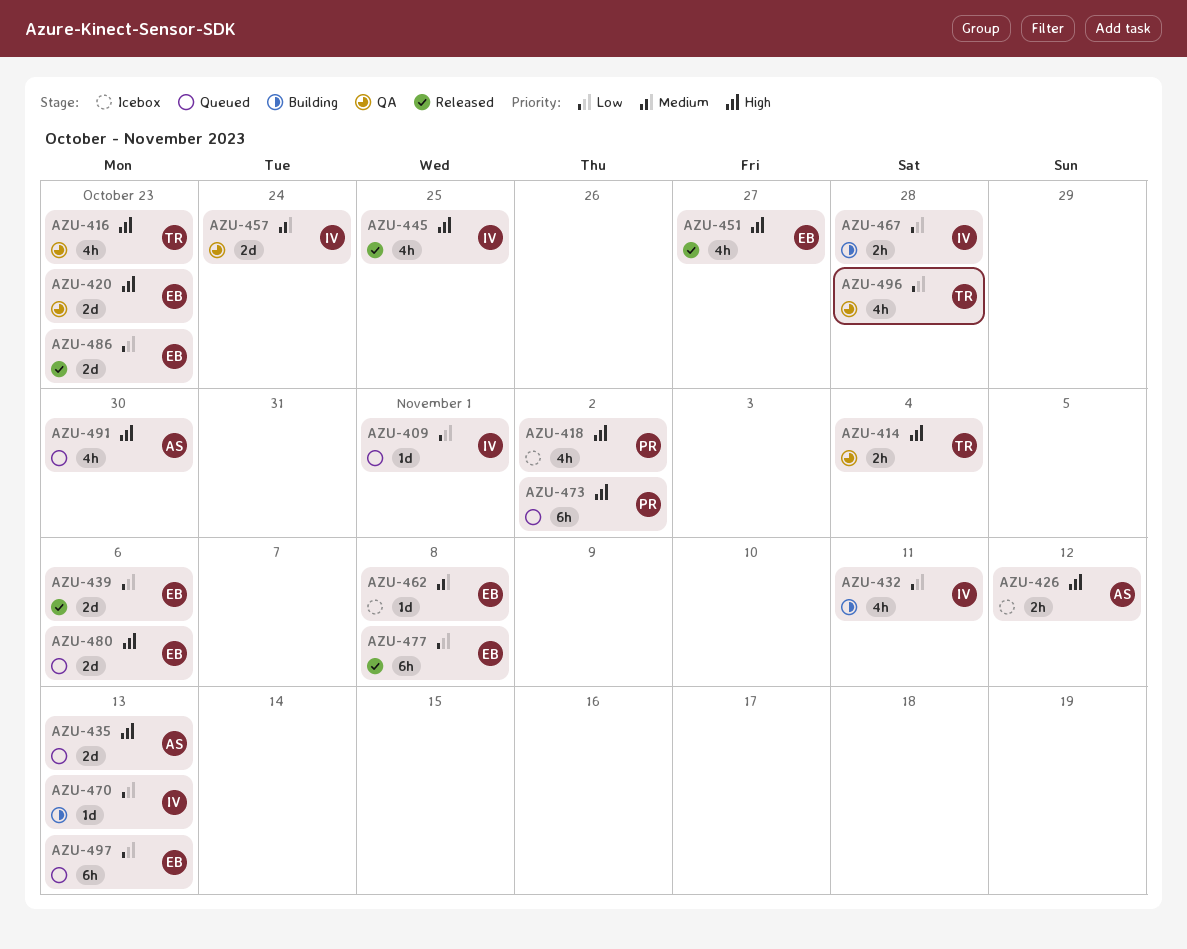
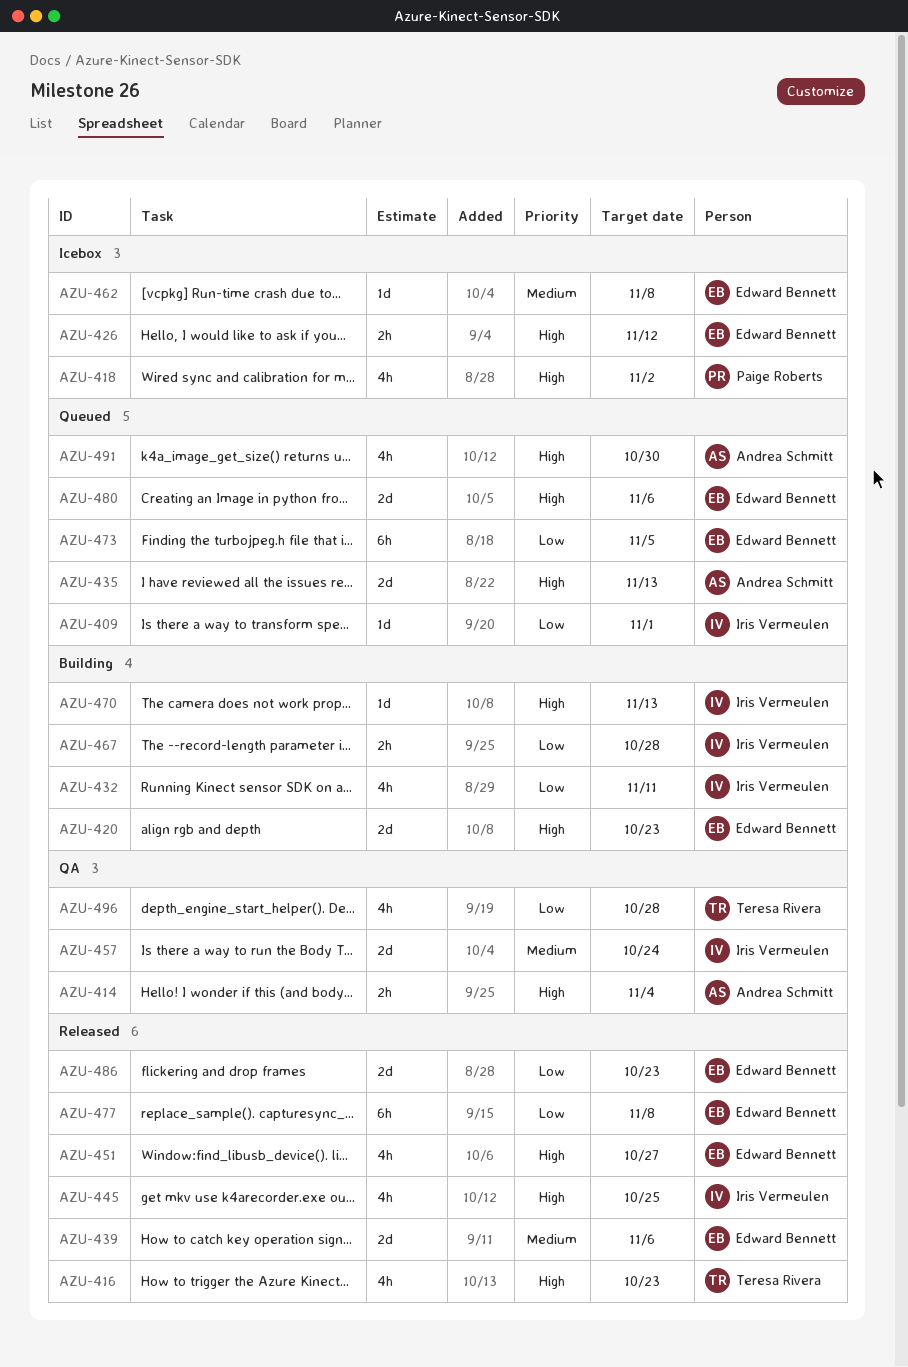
AZU-414, owner: Teresa Rivera -> Andrea Schmitt
AZU-416, status: QA -> Released
AZU-420, status: QA -> Building
AZU-426, owner: Andrea Schmitt -> Edward Bennett
AZU-439, priority: Low -> Medium
AZU-470, priority: Low -> High
AZU-473, owner: Paige Roberts -> Edward Bennett
AZU-473, priority: High -> Low
AZU-473, due: Nov 2 -> Nov 5
AZU-497: present -> none

